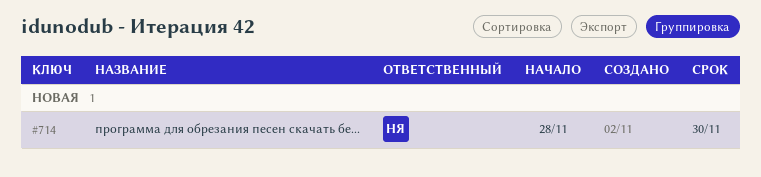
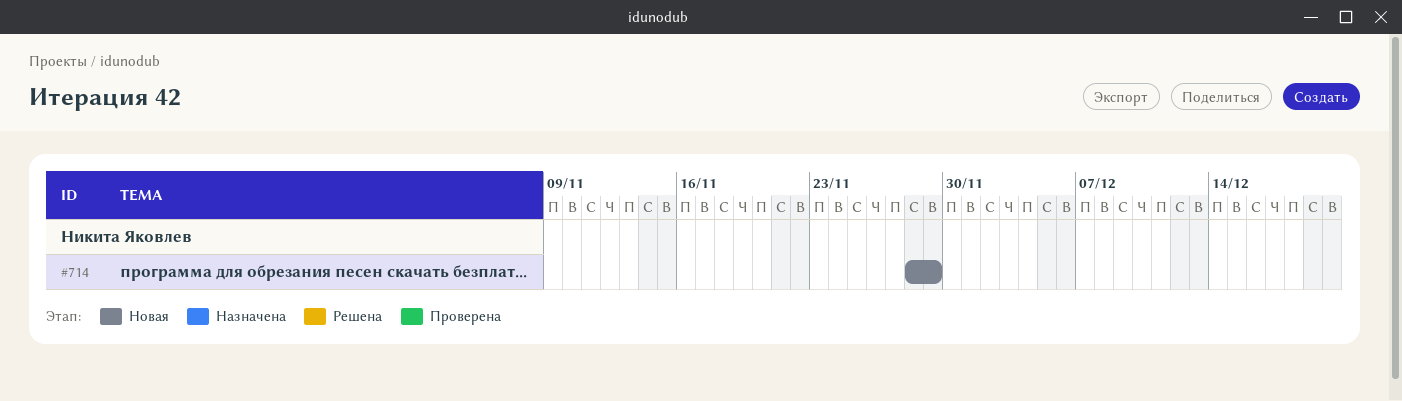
#714, due: Nov 30 -> Nov 29

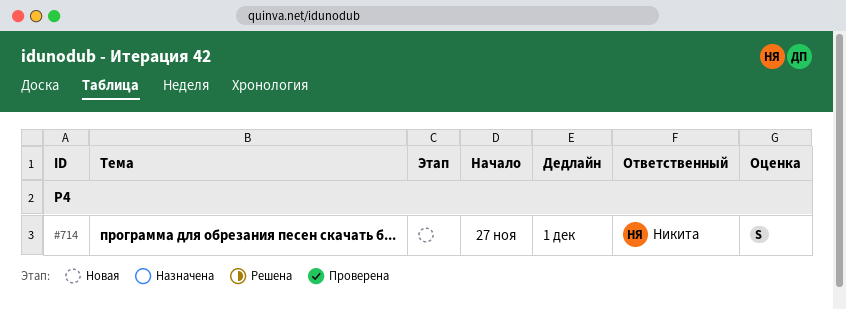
#714, start: Nov 28 -> Nov 27
#714, due: Nov 29 -> Dec 1

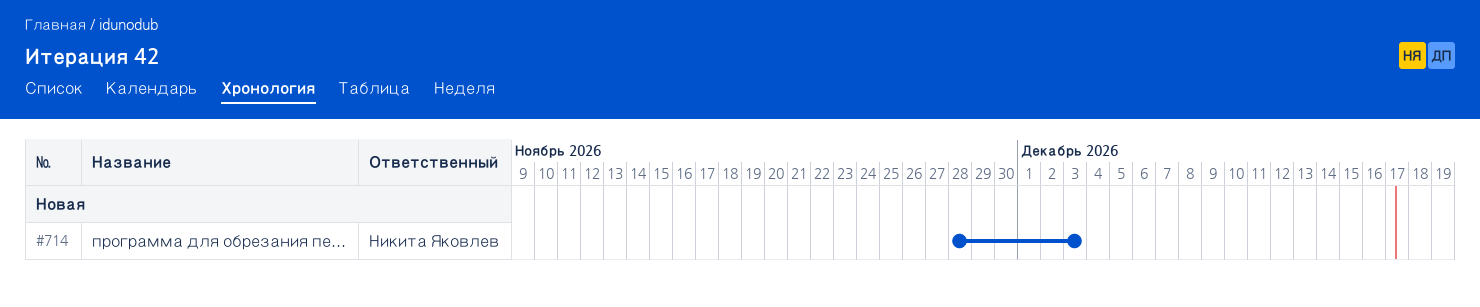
#714, start: Nov 27 -> Nov 28
#714, due: Dec 1 -> Dec 3

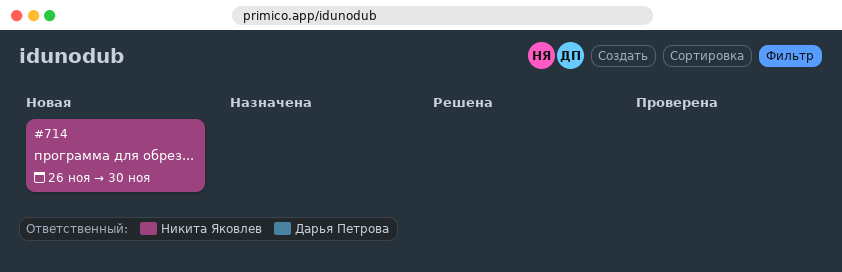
#714, start: Nov 28 -> Nov 26
#714, due: Dec 3 -> Nov 30

